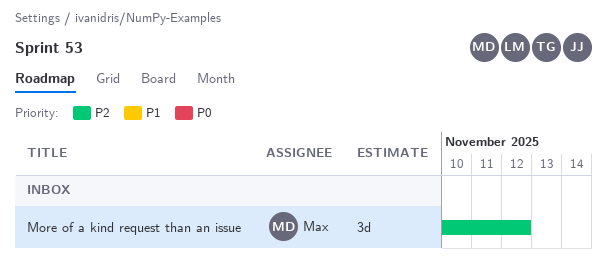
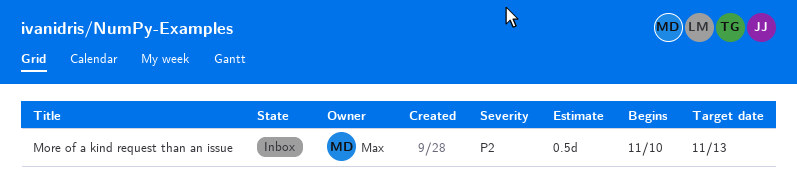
More of a kind request than an issue, estimate: 3d -> 0.5d
More of a kind request than an issue, due: Nov 12 -> Nov 13

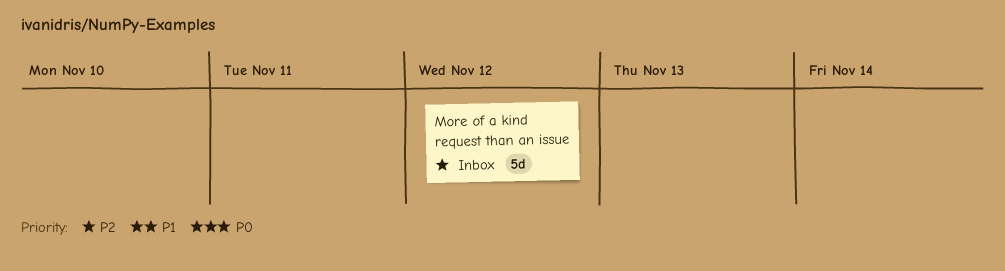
More of a kind request than an issue, estimate: 0.5d -> 5d
More of a kind request than an issue, due: Nov 13 -> Nov 12

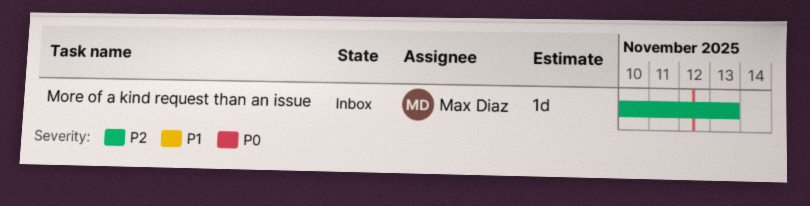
More of a kind request than an issue, estimate: 5d -> 1d
More of a kind request than an issue, due: Nov 12 -> Nov 13

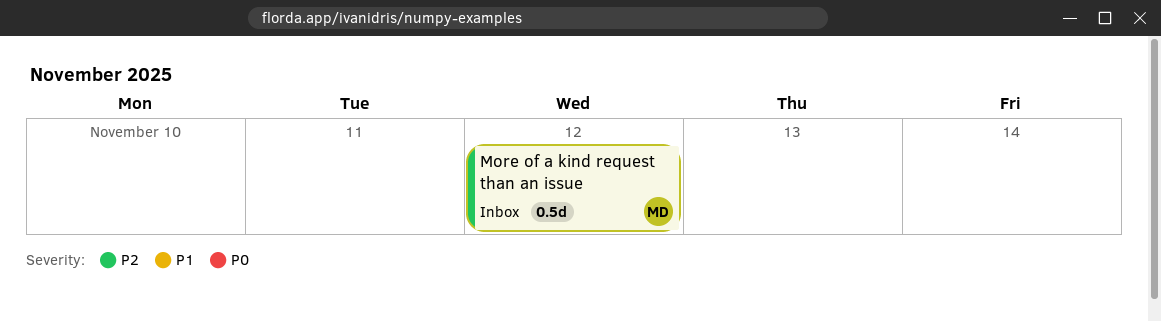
More of a kind request than an issue, estimate: 1d -> 0.5d
More of a kind request than an issue, due: Nov 13 -> Nov 12

